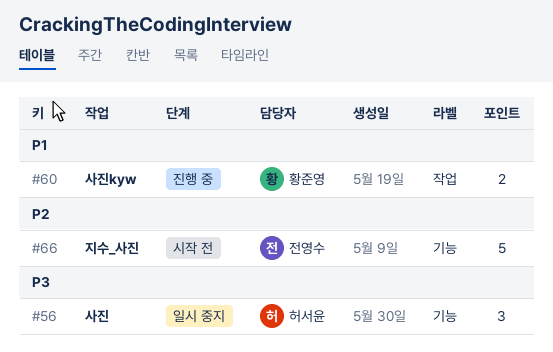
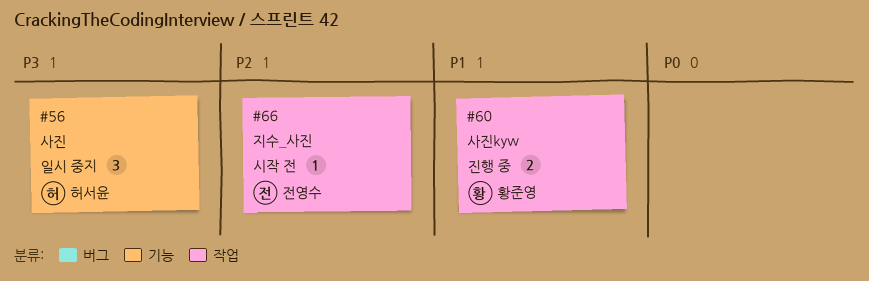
#66, label: 기능 -> 작업
#66, estimate: 5 -> 1

